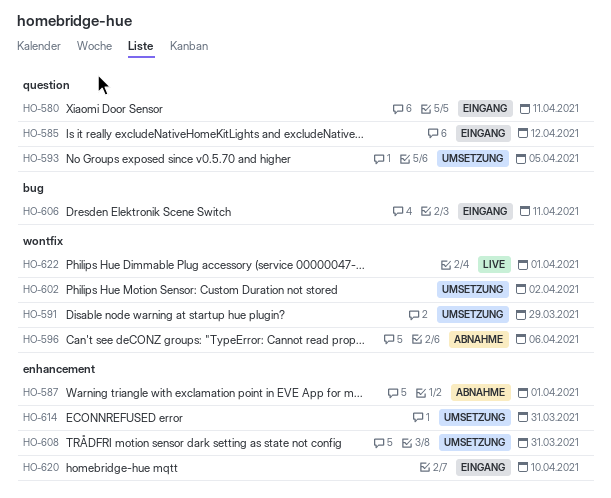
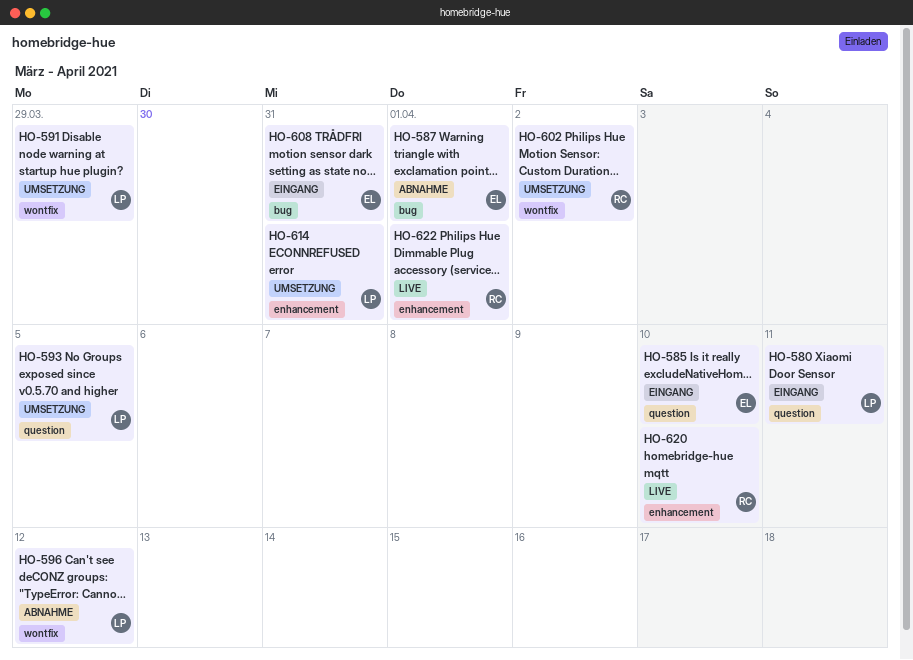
HO-585, due: Apr 12 -> Apr 10
HO-587, label: enhancement -> bug
HO-596, due: Apr 6 -> Apr 12
HO-606: present -> none
HO-608, status: Umsetzung -> Eingang
HO-608, label: enhancement -> bug
HO-620, status: Eingang -> Live
HO-622, label: wontfix -> enhancement

